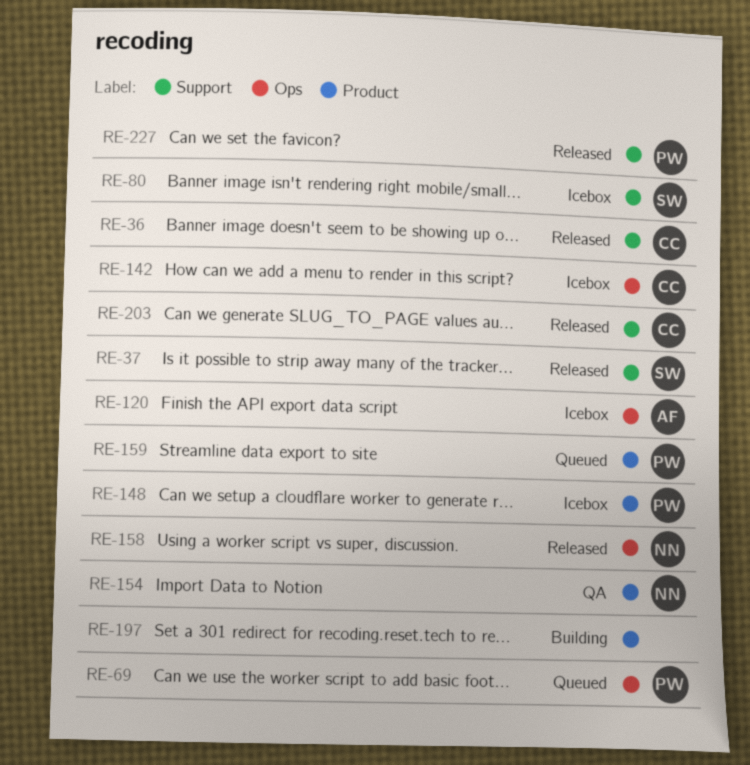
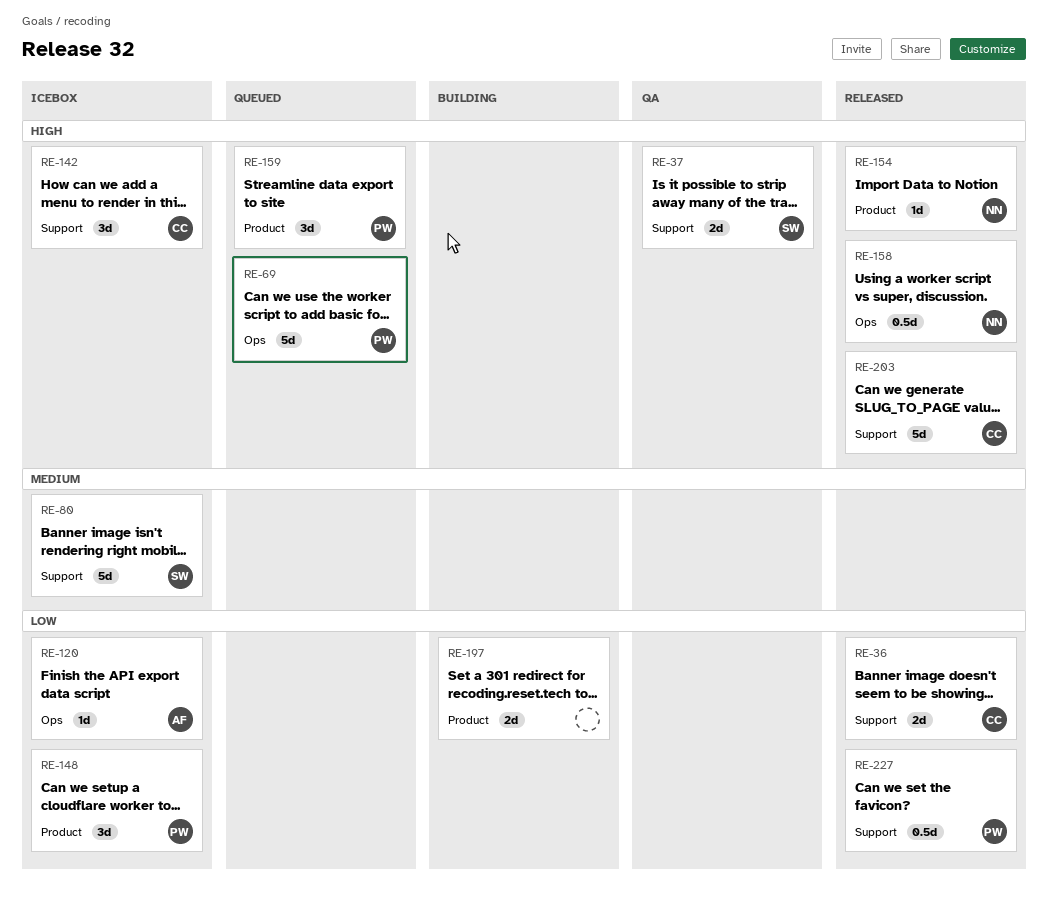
RE-37, status: Released -> QA
RE-142, label: Ops -> Support
RE-154, status: QA -> Released

